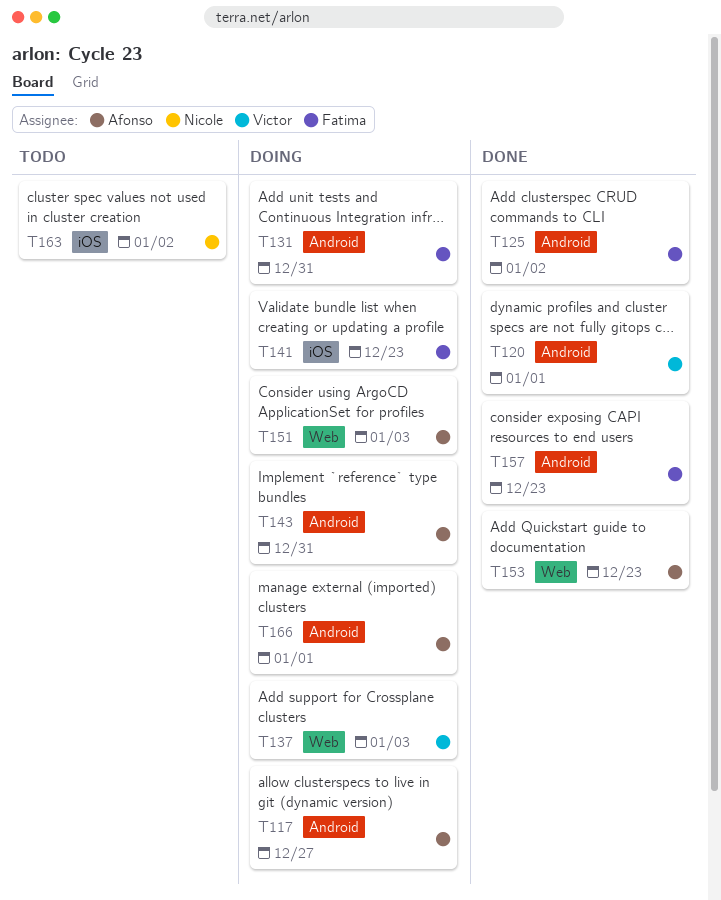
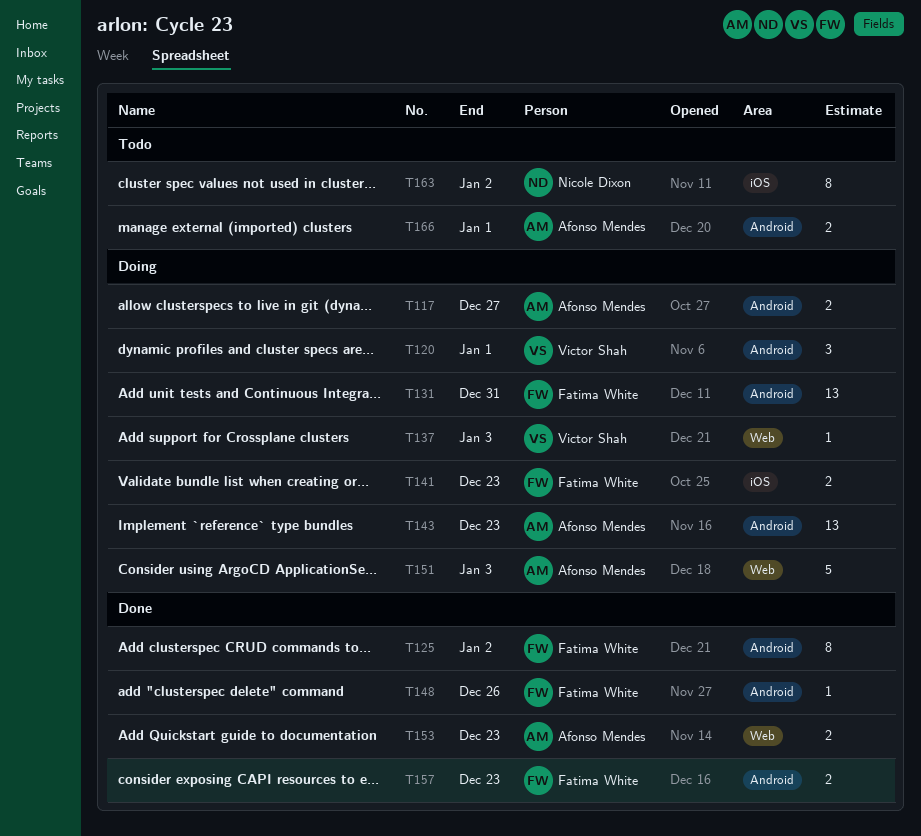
T120, status: Done -> Doing
T143, due: Dec 31 -> Dec 23
T148: none -> present
T166, status: Doing -> Todo

